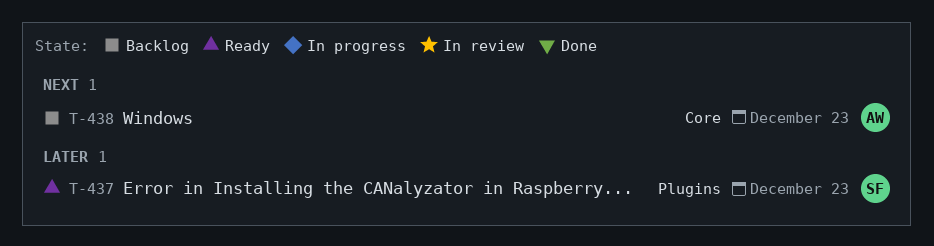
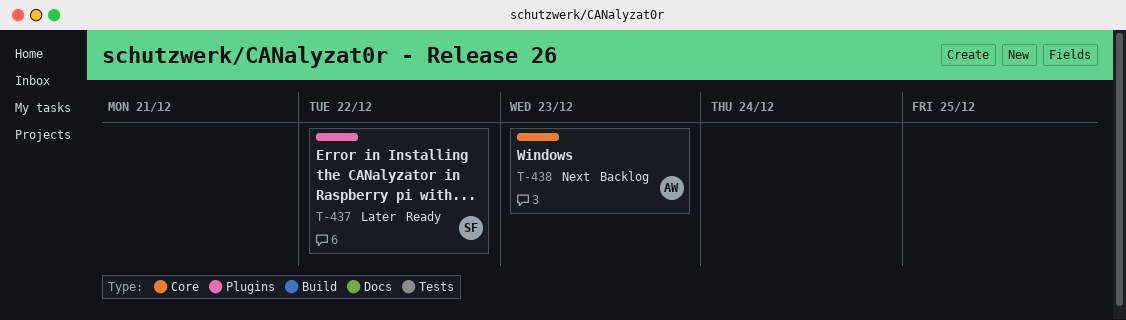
T-437, due: Dec 23 -> Dec 22

